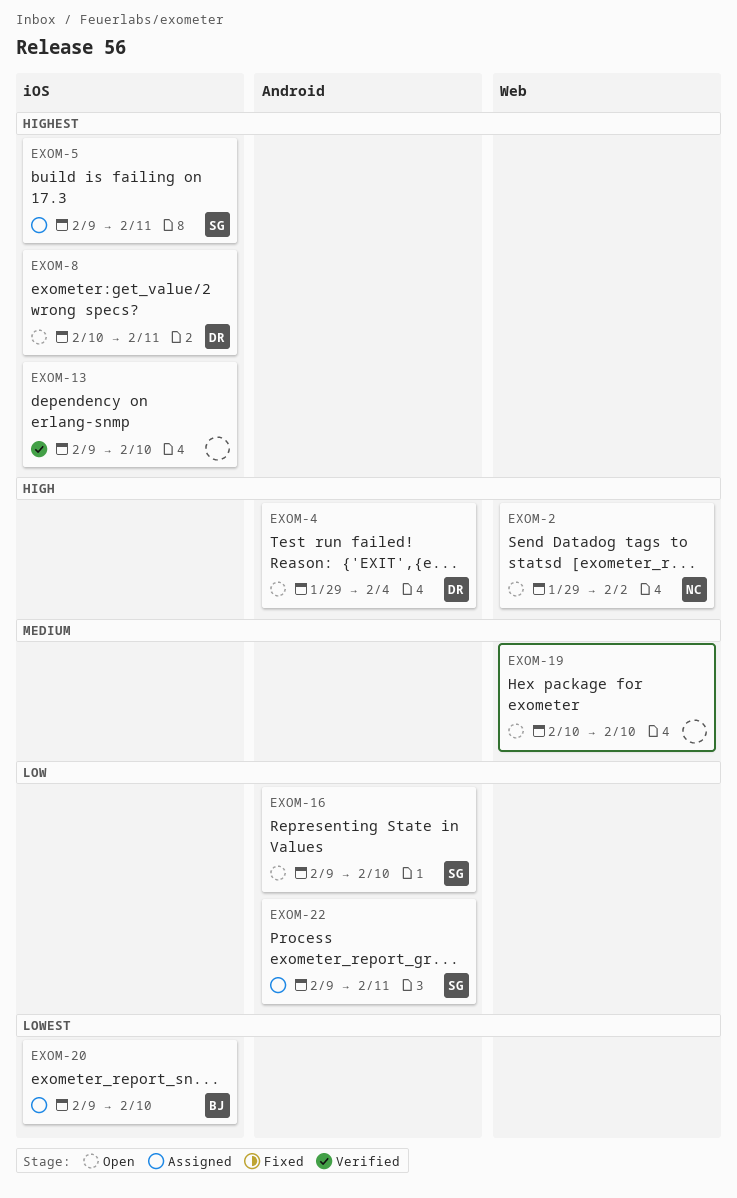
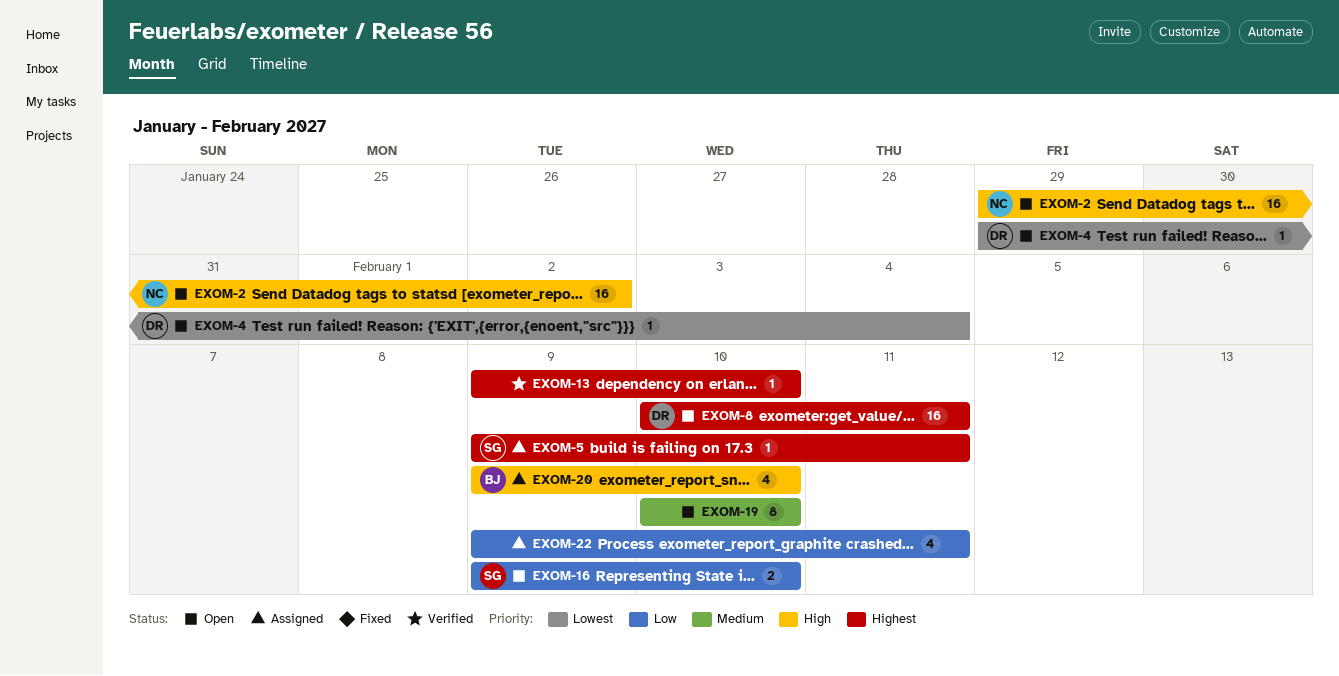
EXOM-4, priority: High -> Lowest
EXOM-20, priority: Lowest -> High
EXOM-22, owner: SG -> none

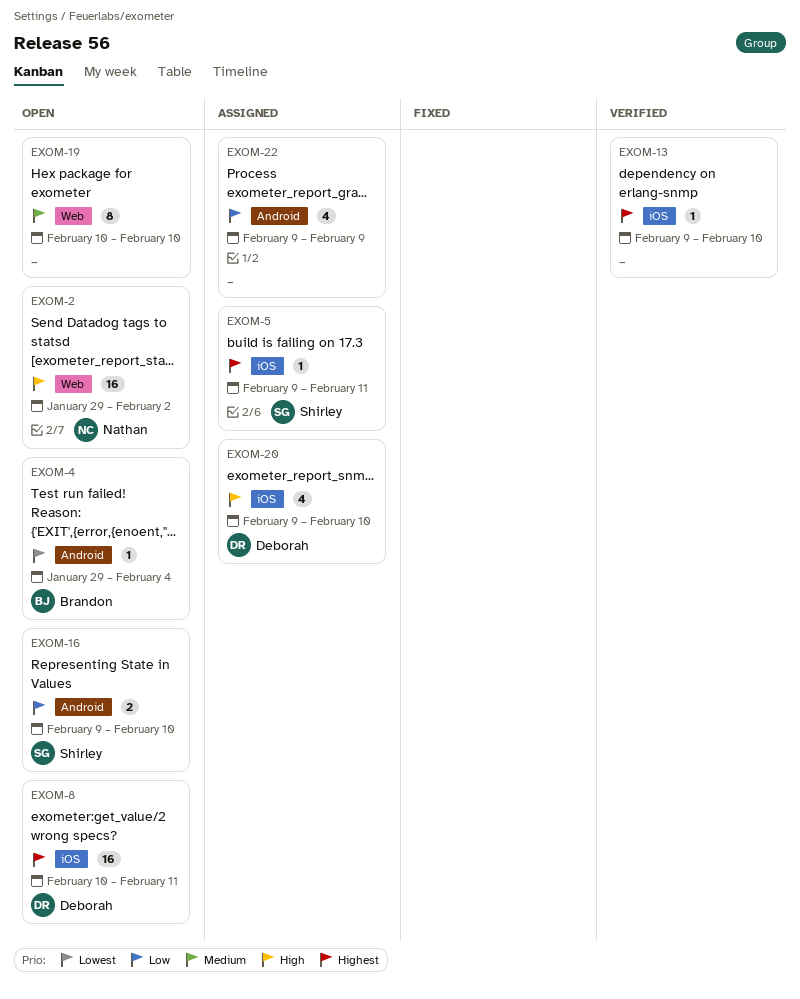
EXOM-4, owner: Deborah -> Brandon
EXOM-20, owner: Brandon -> Deborah
EXOM-22, due: Feb 11 -> Feb 9

